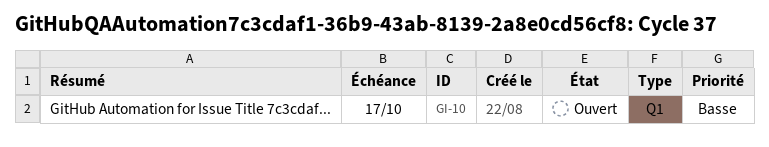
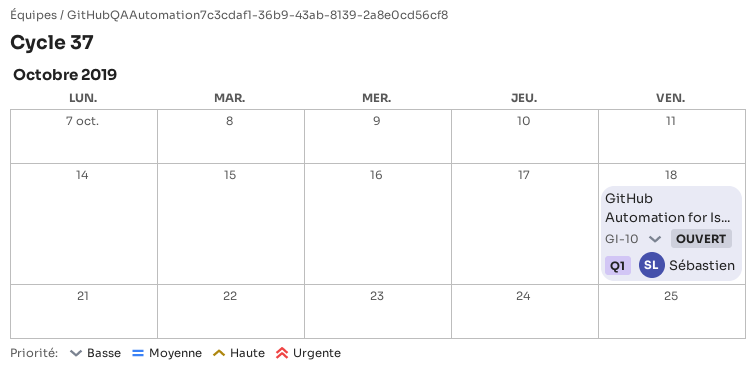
GI-10, due: Oct 17 -> Oct 18

